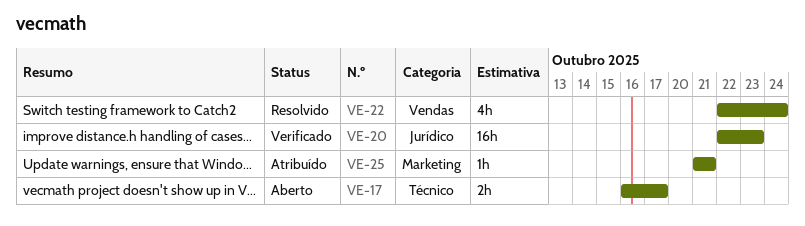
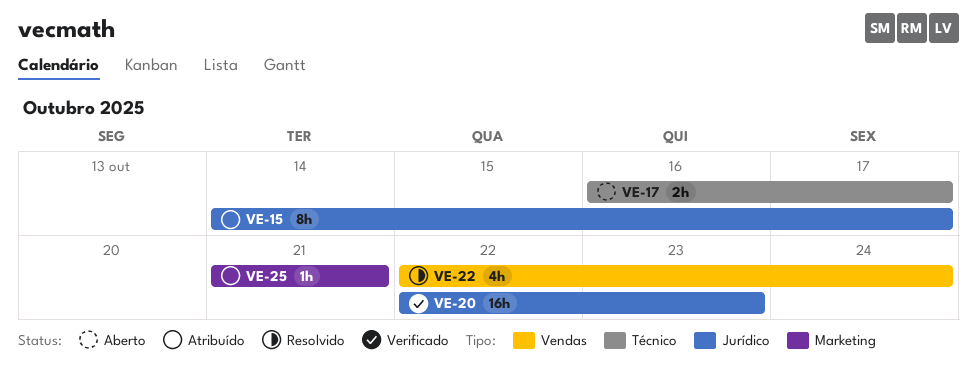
VE-15: none -> present

